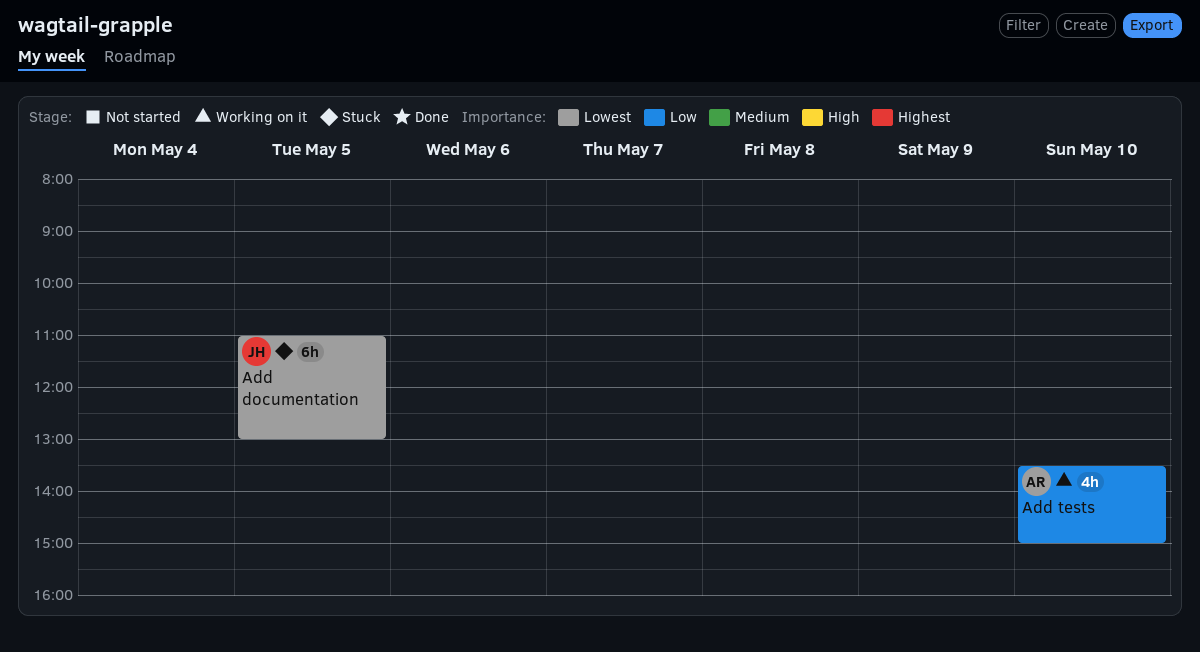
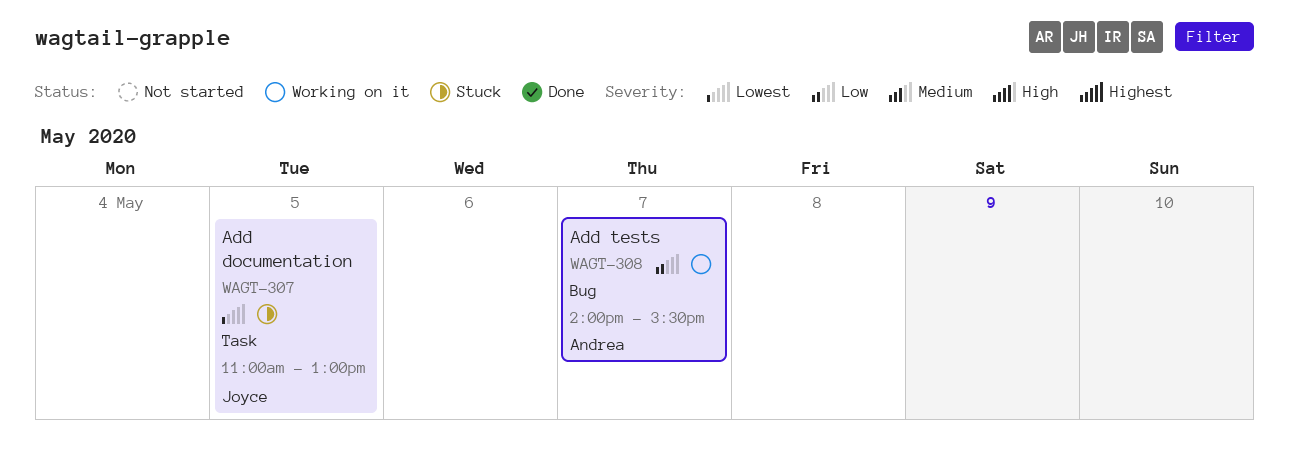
Add tests, day: May 10 -> May 7
Add tests, begins: 13:30 -> 14:00
Add tests, ends: 15:00 -> 15:30

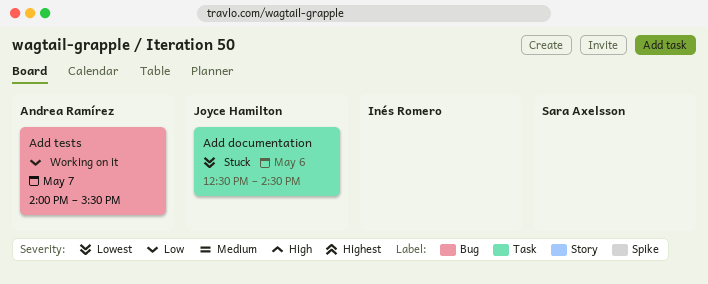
Add documentation, day: May 5 -> May 6
Add documentation, begins: 11:00 -> 12:30
Add documentation, ends: 13:00 -> 14:30

